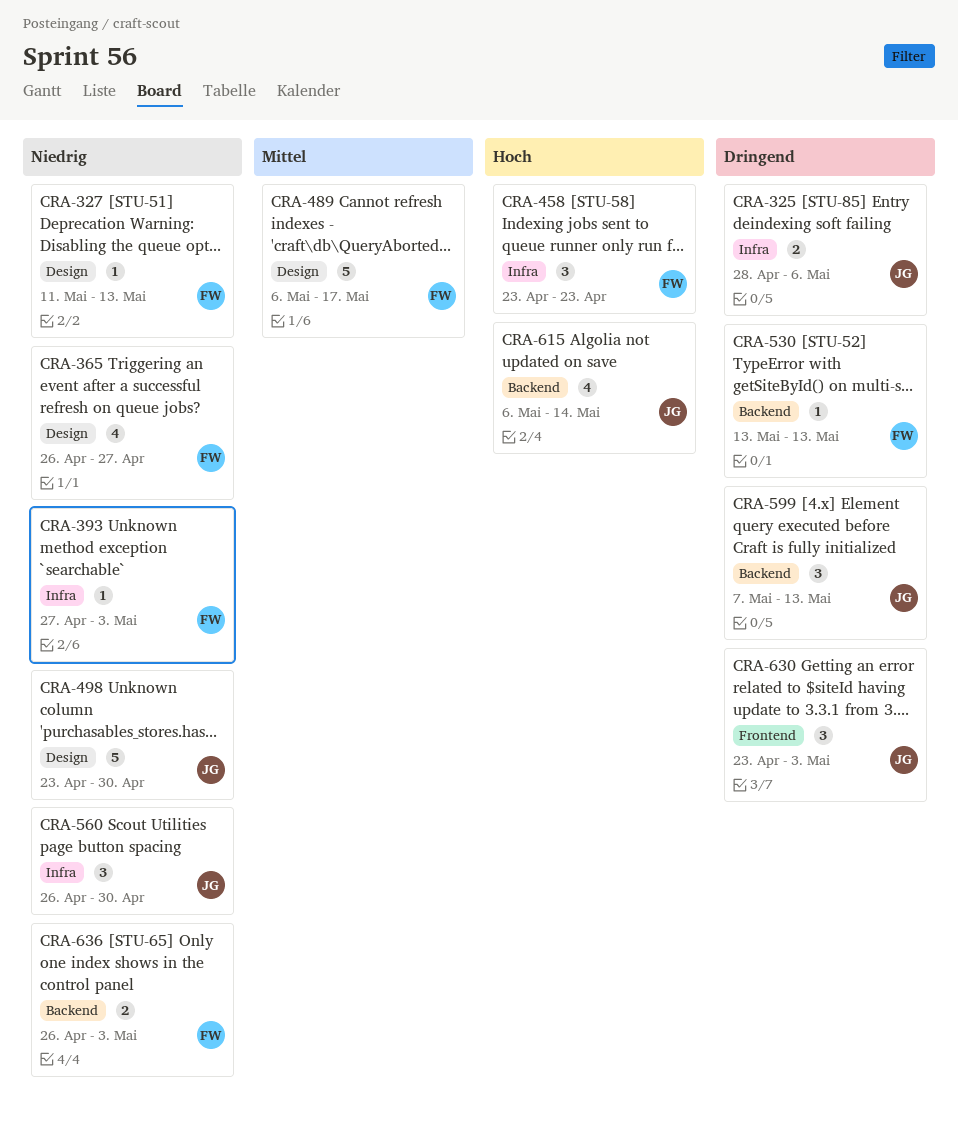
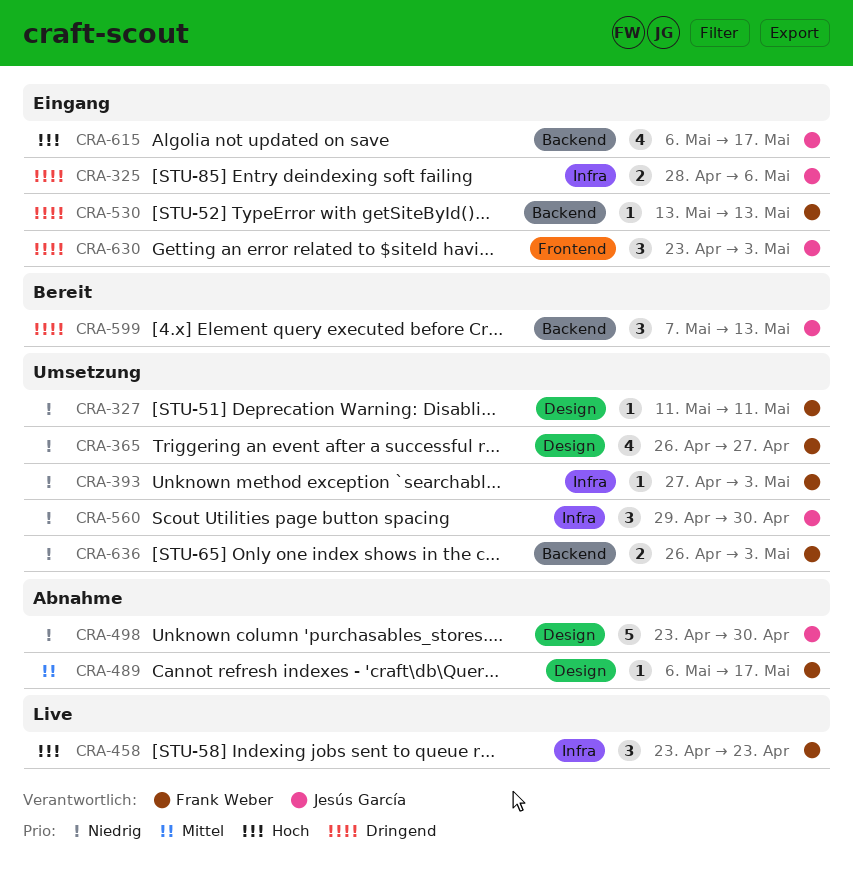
CRA-327, due: May 13 -> May 11
CRA-489, estimate: 5 -> 1
CRA-560, start: Apr 26 -> Apr 29
CRA-615, due: May 14 -> May 17

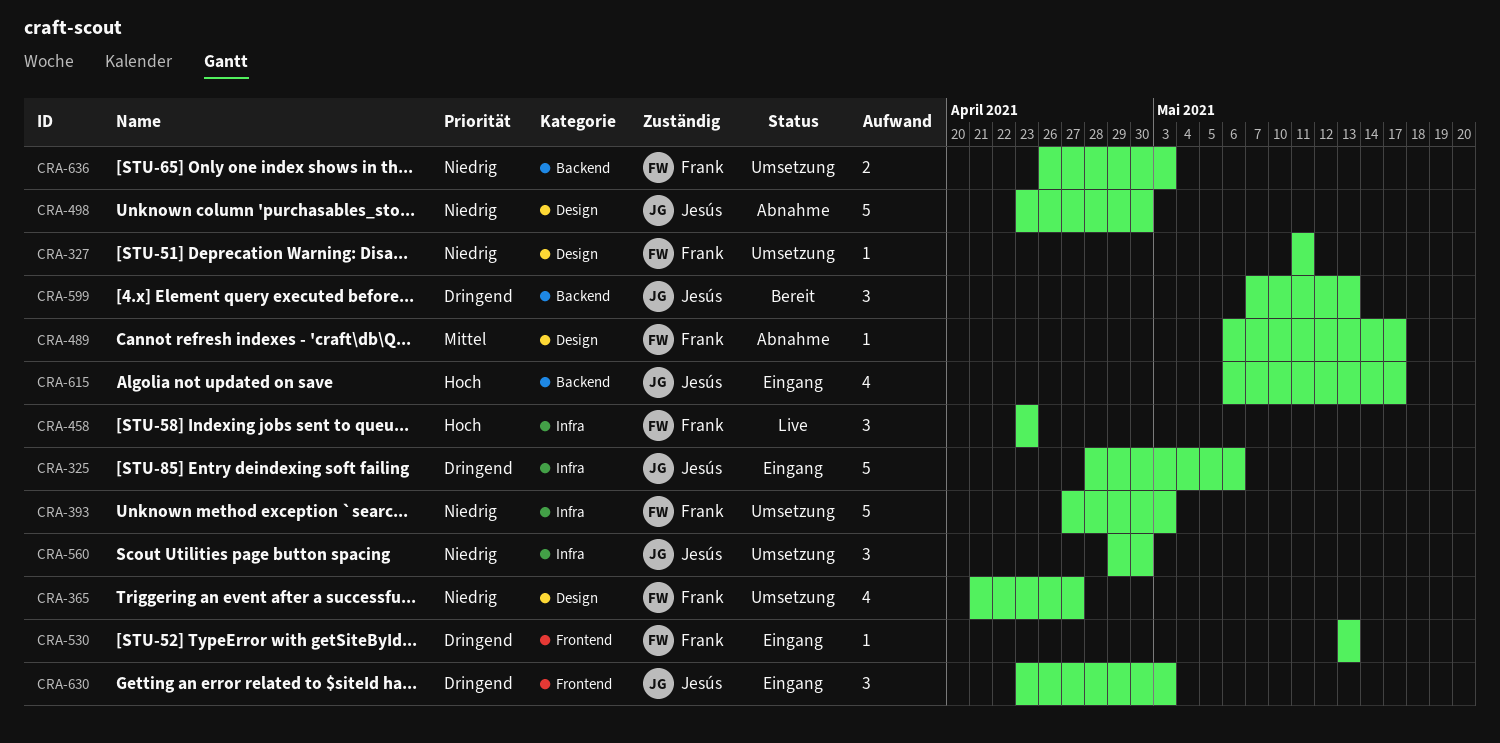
CRA-325, estimate: 2 -> 5
CRA-365, start: Apr 26 -> Apr 21
CRA-393, estimate: 1 -> 5
CRA-530, label: Backend -> Frontend

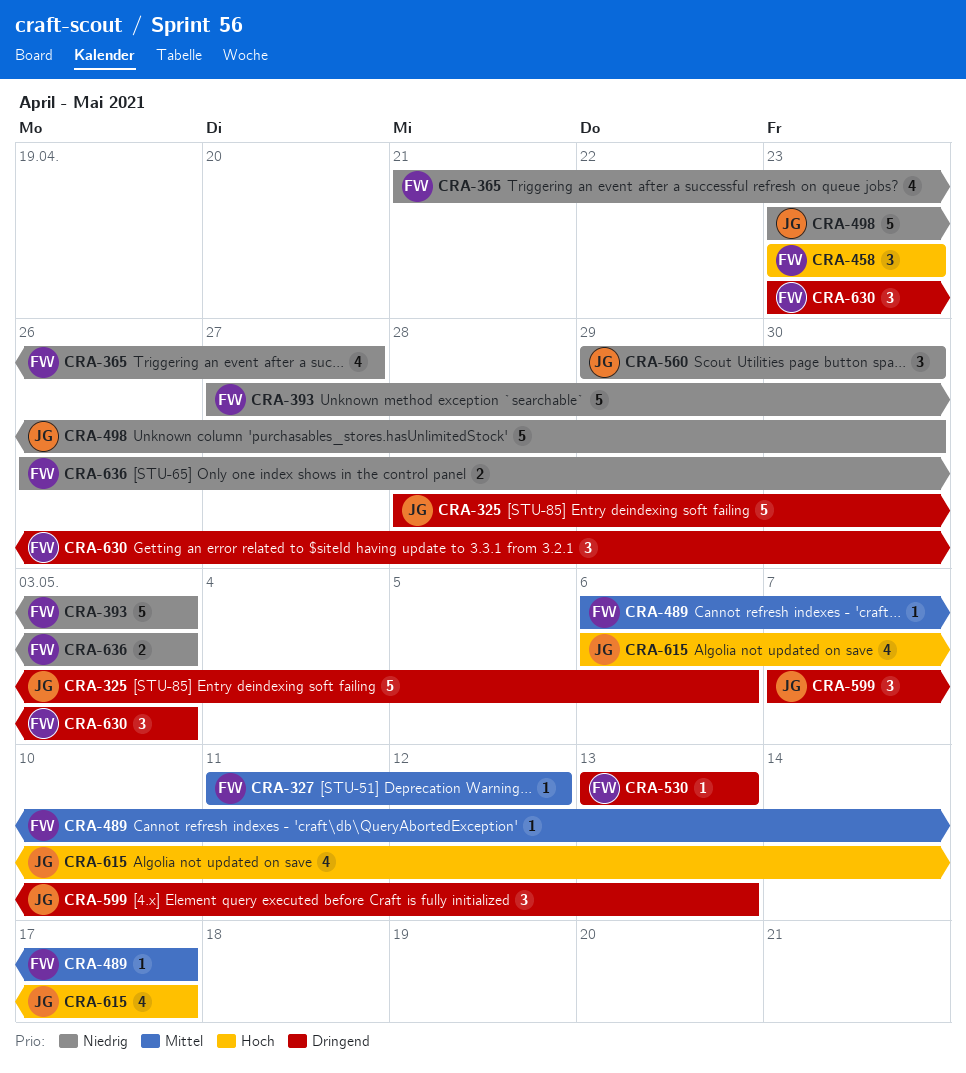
CRA-327, priority: Niedrig -> Mittel
CRA-327, due: May 11 -> May 12
CRA-630, owner: Jesús -> Frank

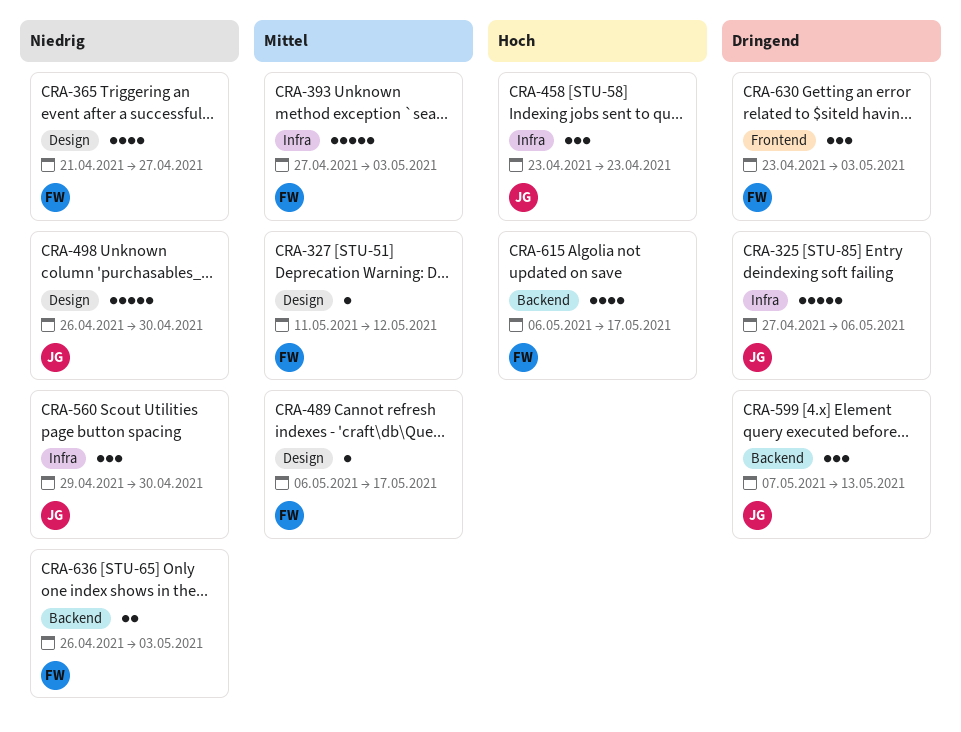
CRA-325, start: Apr 28 -> Apr 27
CRA-393, priority: Niedrig -> Mittel
CRA-458, owner: FW -> JG
CRA-498, start: Apr 23 -> Apr 26
CRA-530: present -> none
CRA-615, owner: JG -> FW

